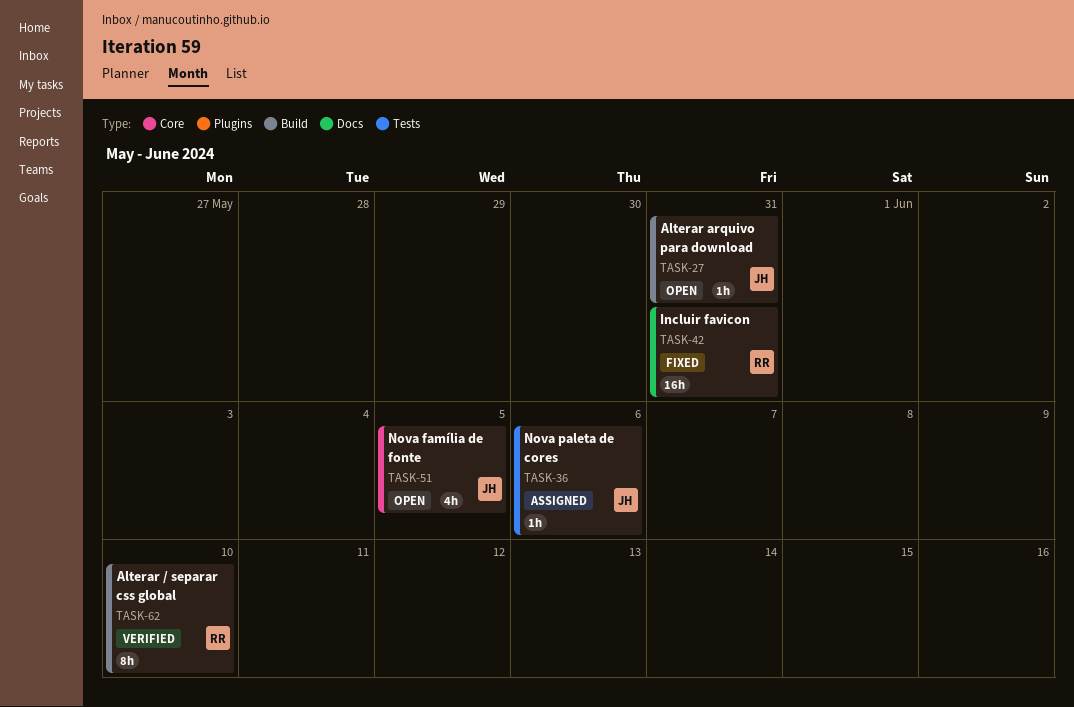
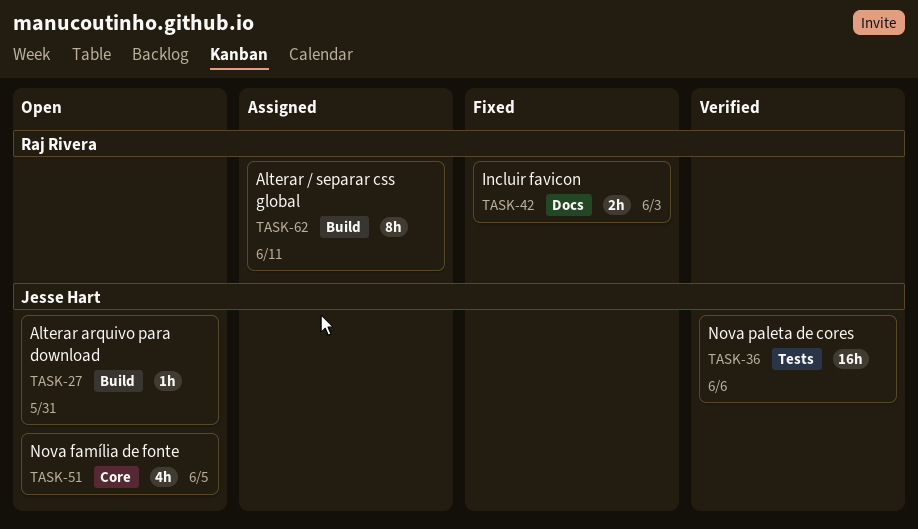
TASK-36, status: Assigned -> Verified
TASK-36, estimate: 1h -> 16h
TASK-42, estimate: 16h -> 2h
TASK-42, due: May 31 -> Jun 3
TASK-62, status: Verified -> Assigned
TASK-62, due: Jun 10 -> Jun 11

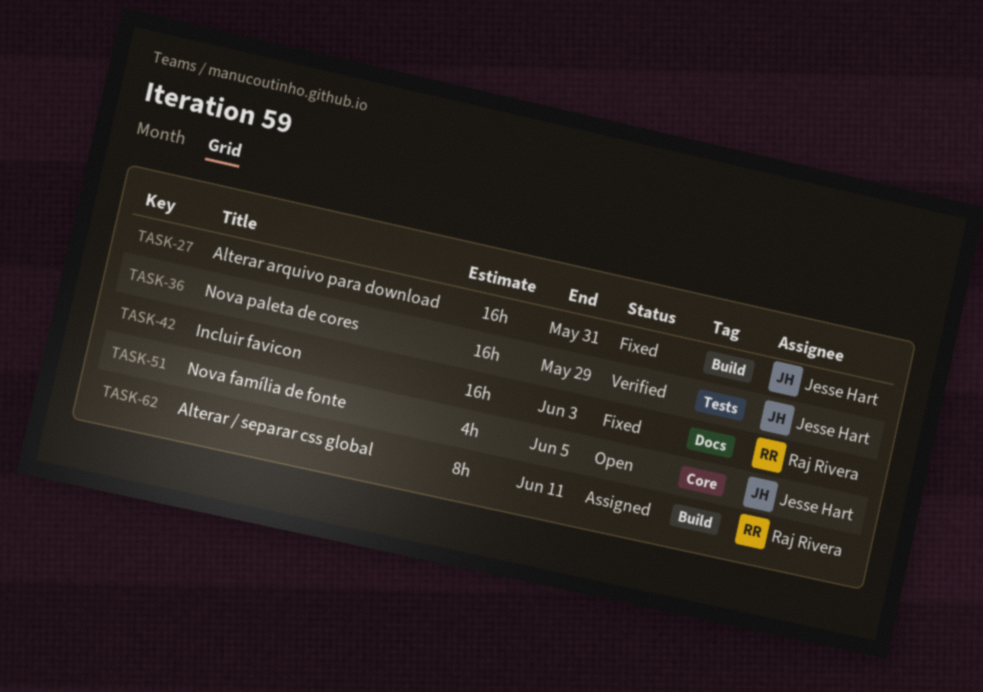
TASK-27, status: Open -> Fixed
TASK-27, estimate: 1h -> 16h
TASK-36, due: Jun 6 -> May 29
TASK-42, estimate: 2h -> 16h

